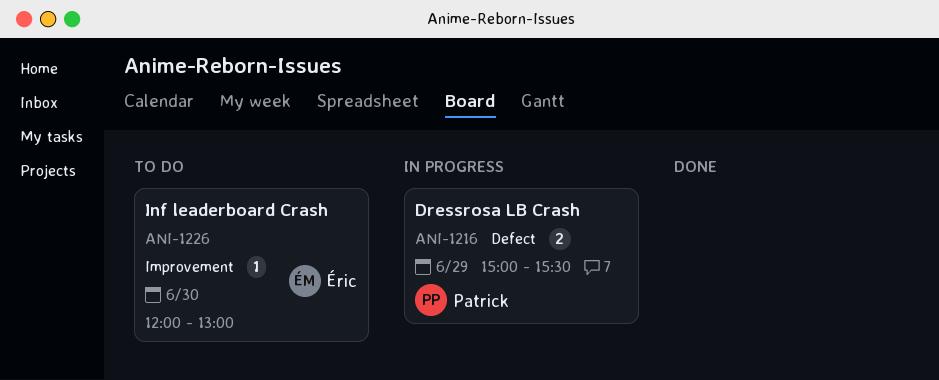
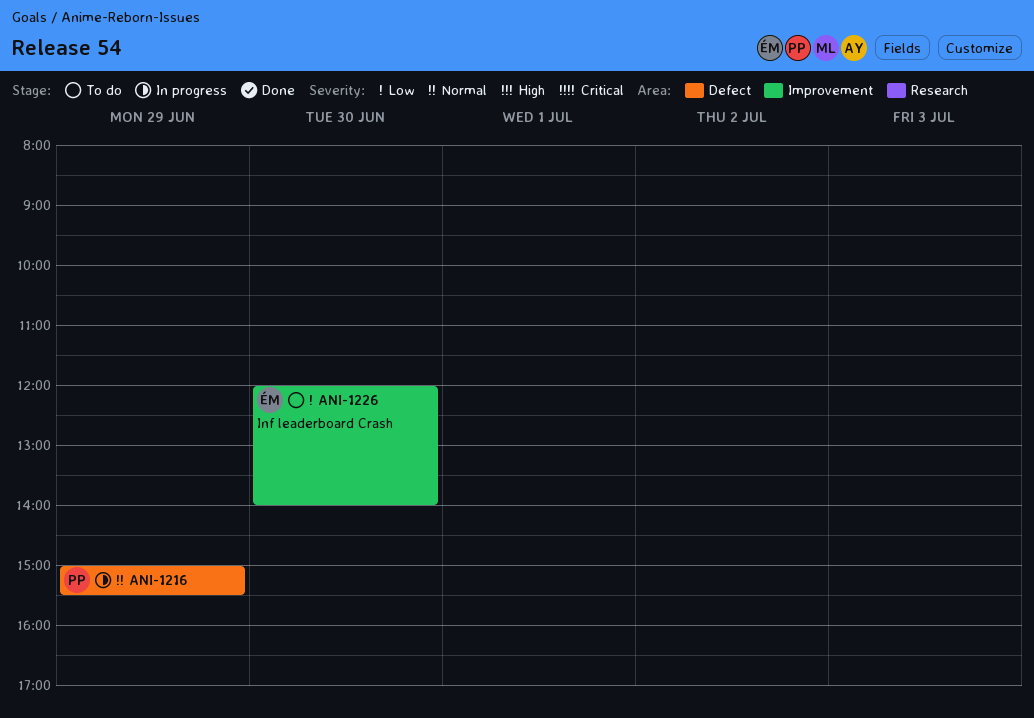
ANI-1226, ends: 13:00 -> 14:00

